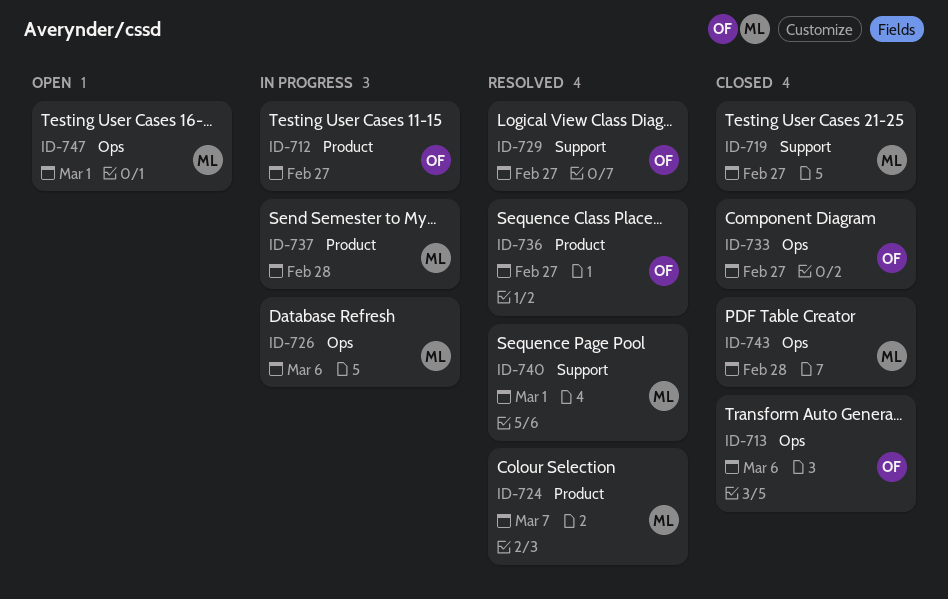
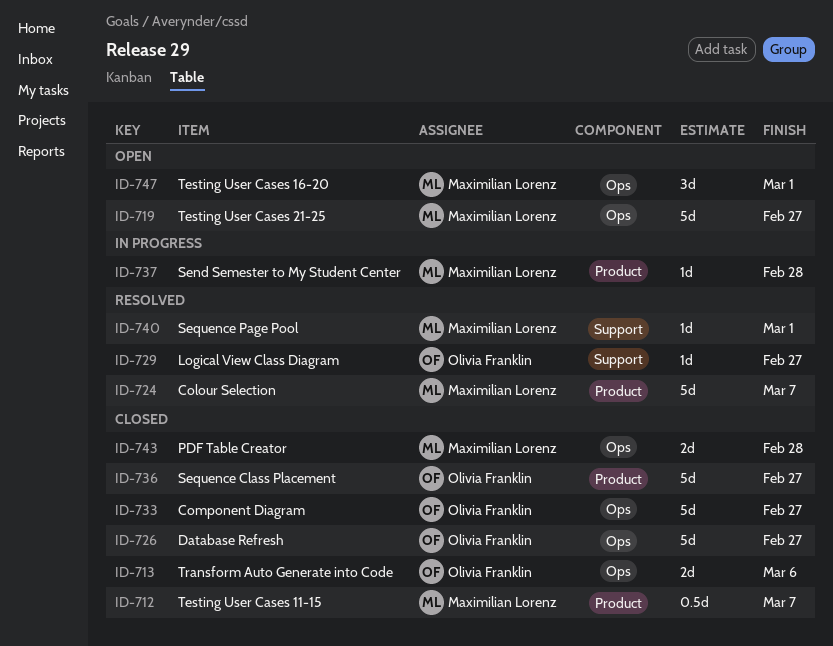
ID-712, status: In progress -> Closed
ID-712, owner: Olivia Franklin -> Maximilian Lorenz
ID-712, due: Feb 27 -> Mar 7
ID-719, status: Closed -> Open
ID-719, label: Support -> Ops
ID-726, status: In progress -> Closed
ID-726, owner: Maximilian Lorenz -> Olivia Franklin
ID-726, due: Mar 6 -> Feb 27
ID-736, status: Resolved -> Closed

